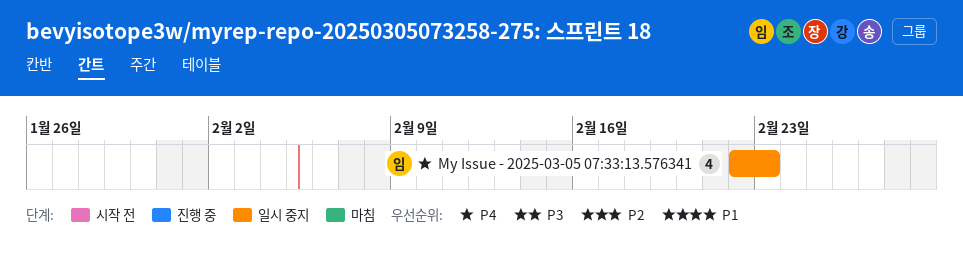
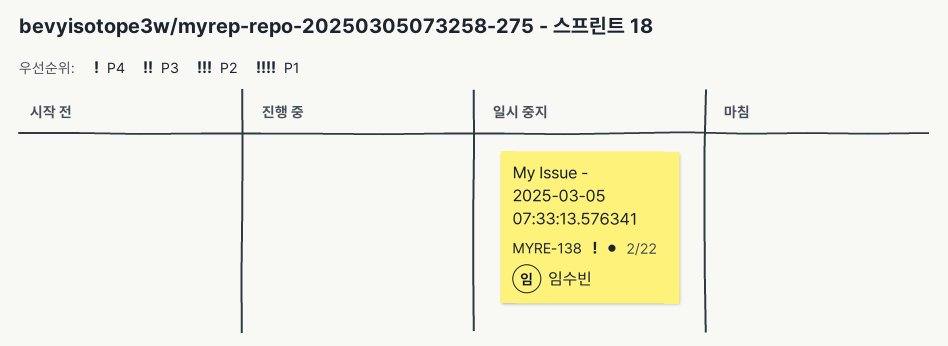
My Issue - 2025-03-05 07:33:13.576341, estimate: 4 -> 1
My Issue - 2025-03-05 07:33:13.576341, due: Feb 23 -> Feb 22

